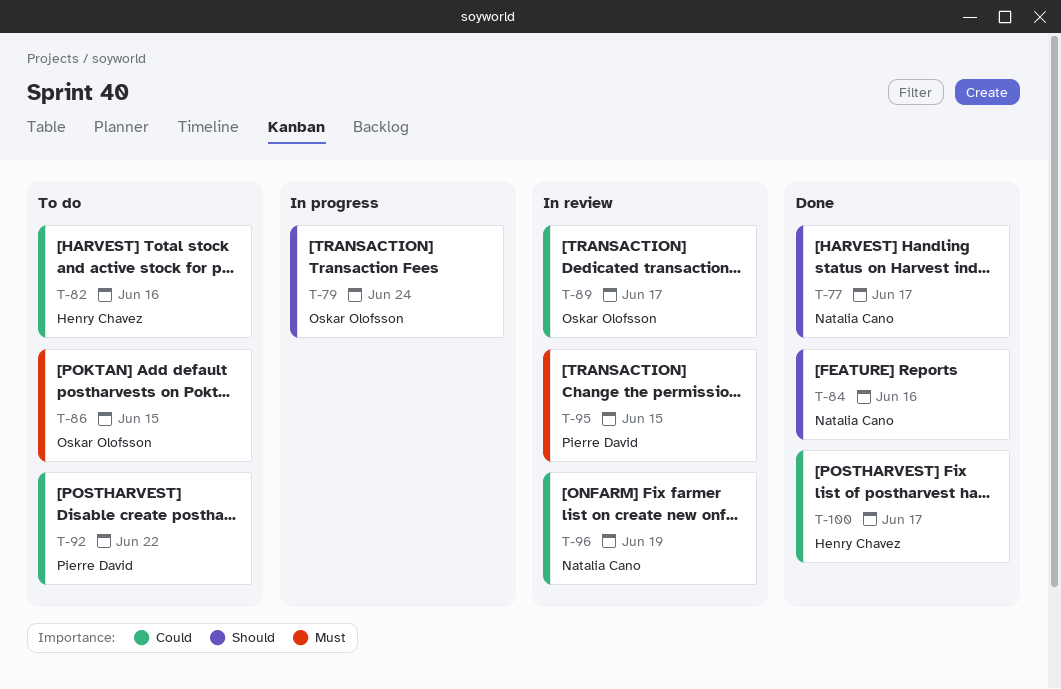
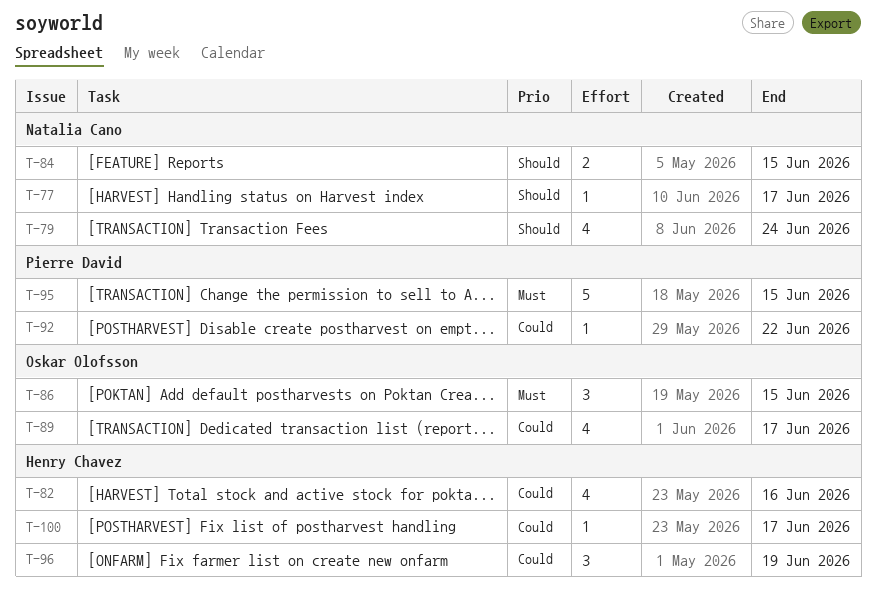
T-79, owner: Oskar Olofsson -> Natalia Cano
T-84, due: Jun 16 -> Jun 15
T-96, owner: Natalia Cano -> Henry Chavez

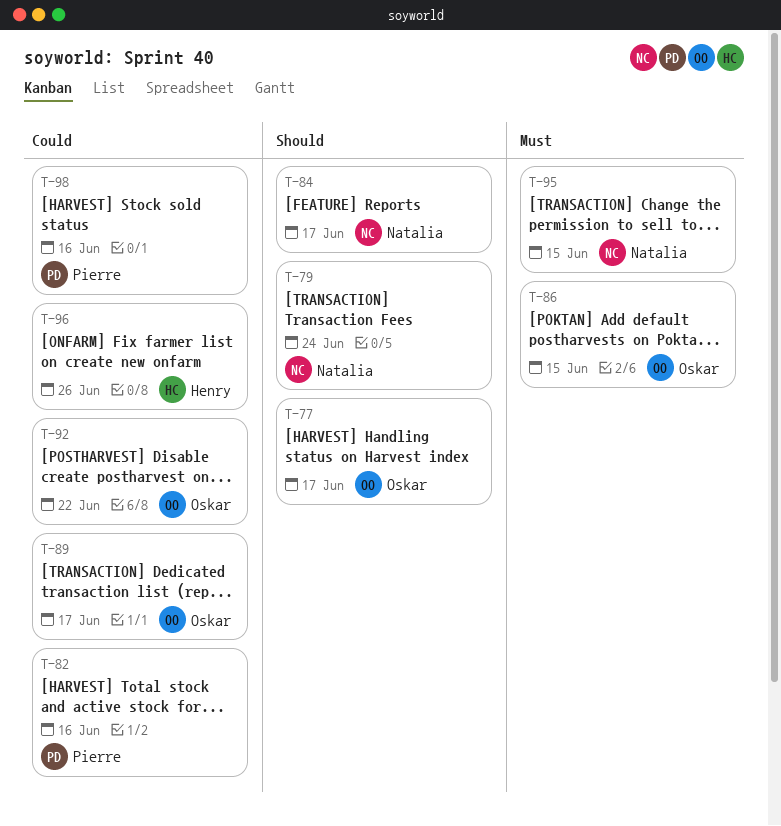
T-77, owner: Natalia Cano -> Oskar Olofsson
T-82, owner: Henry Chavez -> Pierre David
T-84, due: Jun 15 -> Jun 17
T-92, owner: Pierre David -> Oskar Olofsson
T-95, owner: Pierre David -> Natalia Cano
T-96, due: Jun 19 -> Jun 26
T-98: none -> present
T-100: present -> none

